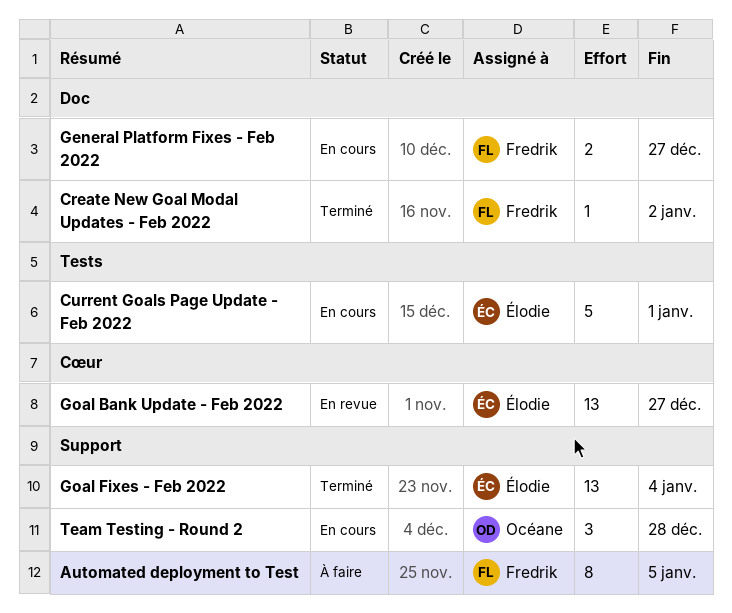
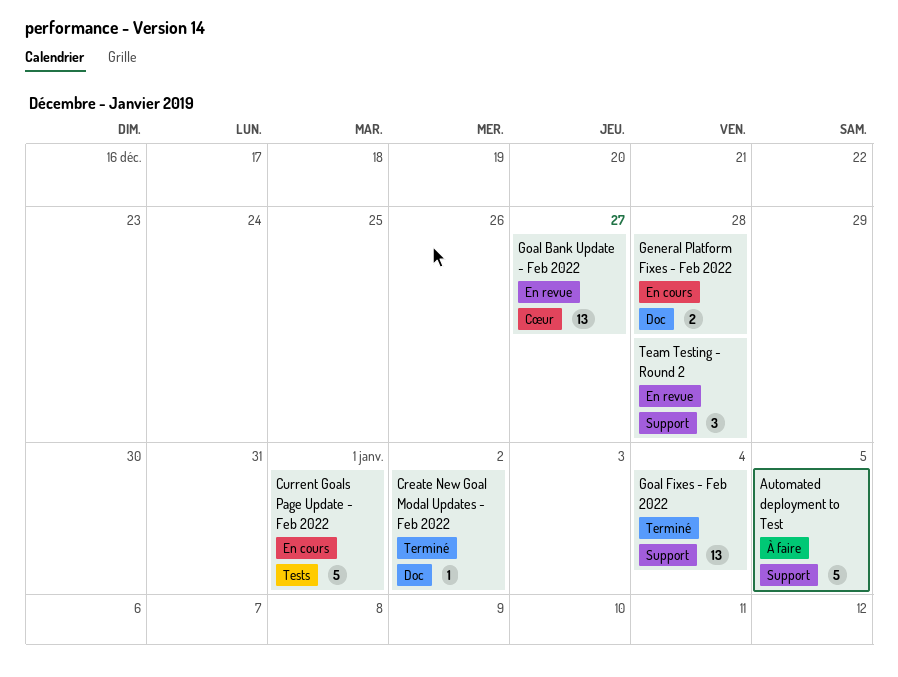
Automated deployment to Test, estimate: 8 -> 5
General Platform Fixes - Feb 2022, due: Dec 27 -> Dec 28
Team Testing - Round 2, status: En cours -> En revue

